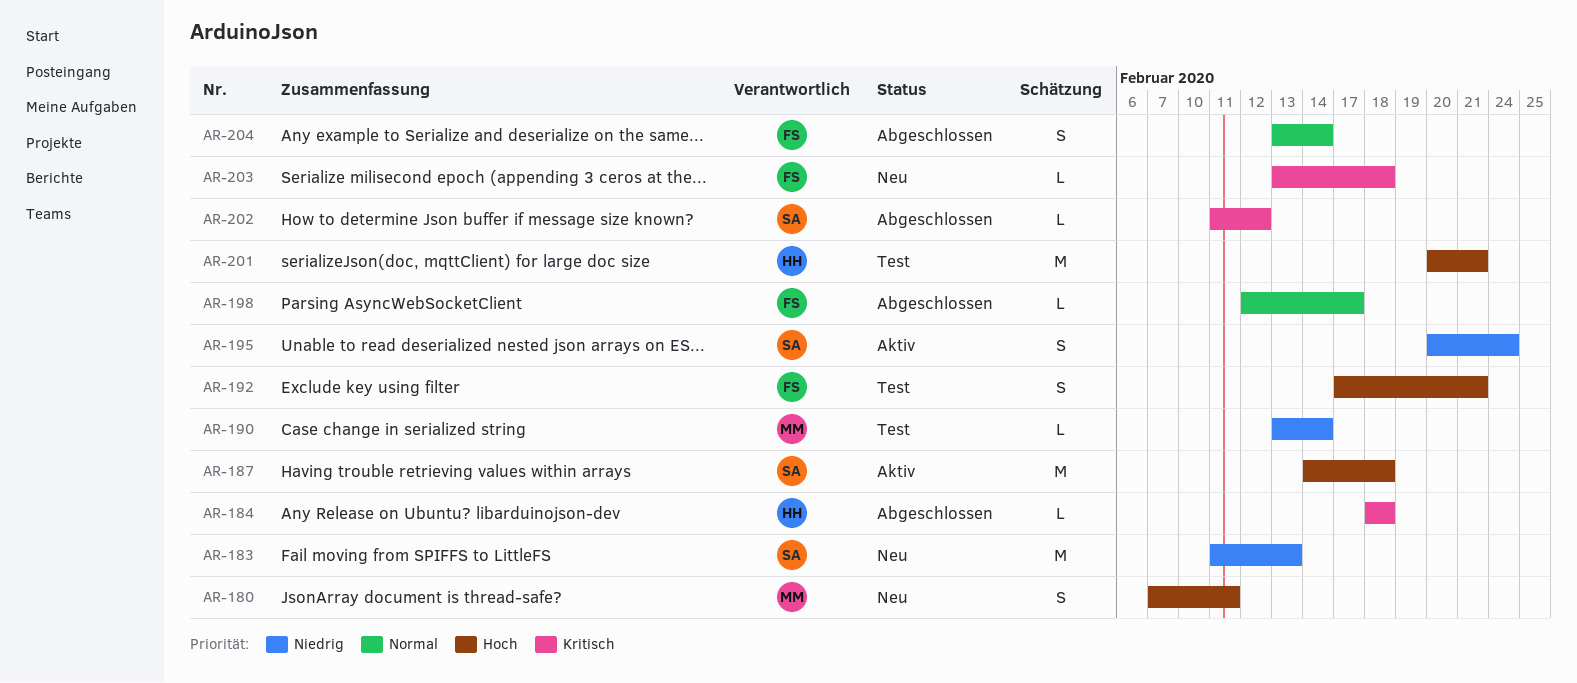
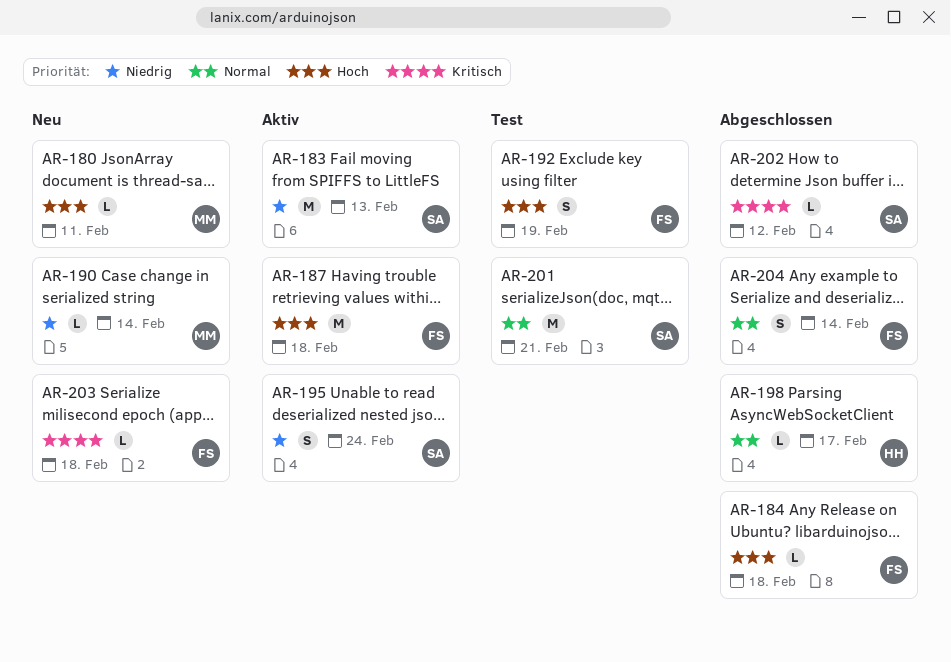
AR-180, estimate: S -> L
AR-183, status: Neu -> Aktiv
AR-184, owner: HH -> FS
AR-184, priority: Kritisch -> Hoch
AR-187, owner: SA -> FS
AR-190, status: Test -> Neu
AR-192, due: Feb 21 -> Feb 19
AR-198, owner: FS -> HH
AR-201, owner: HH -> SA
AR-201, priority: Hoch -> Normal

